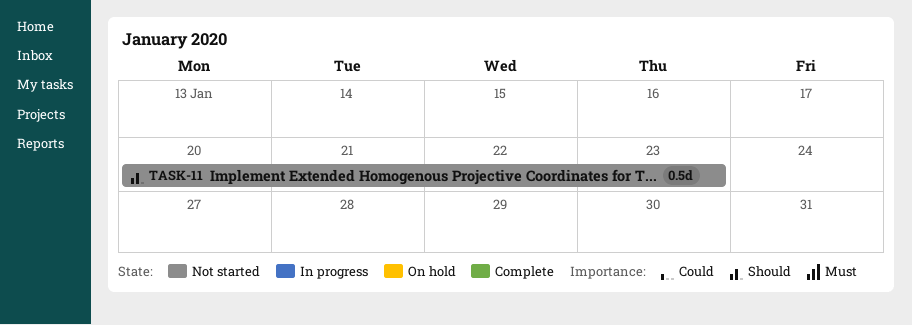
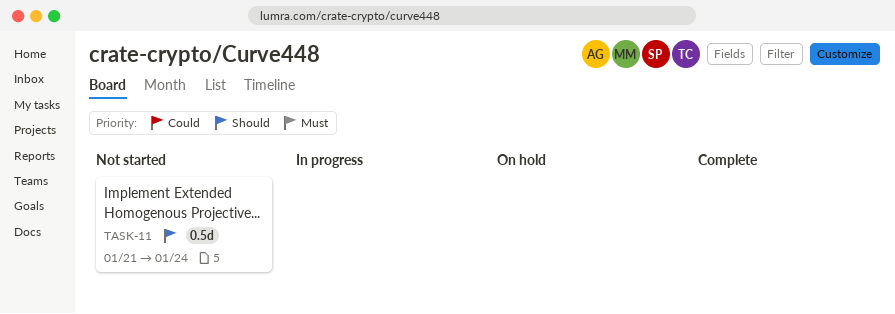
TASK-11, start: Jan 20 -> Jan 21
TASK-11, due: Jan 23 -> Jan 24

